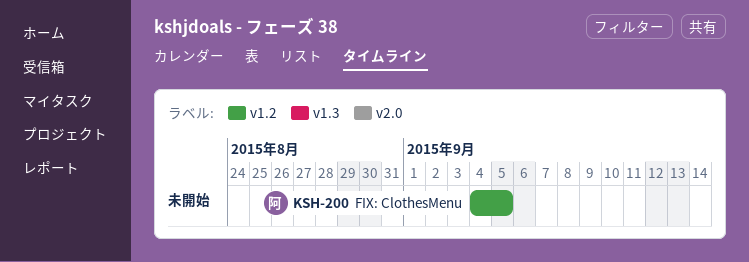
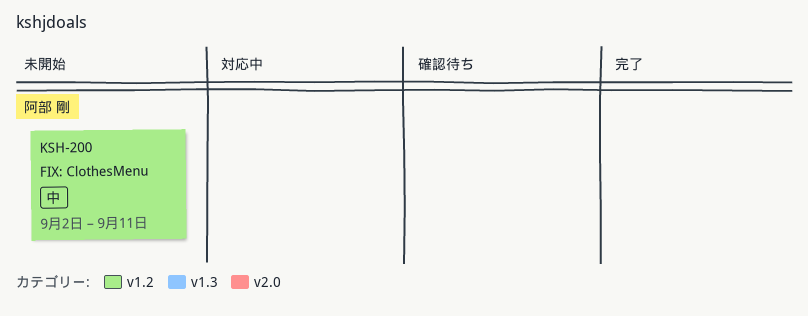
KSH-200, start: Sep 4 -> Sep 2
KSH-200, due: Sep 5 -> Sep 11

